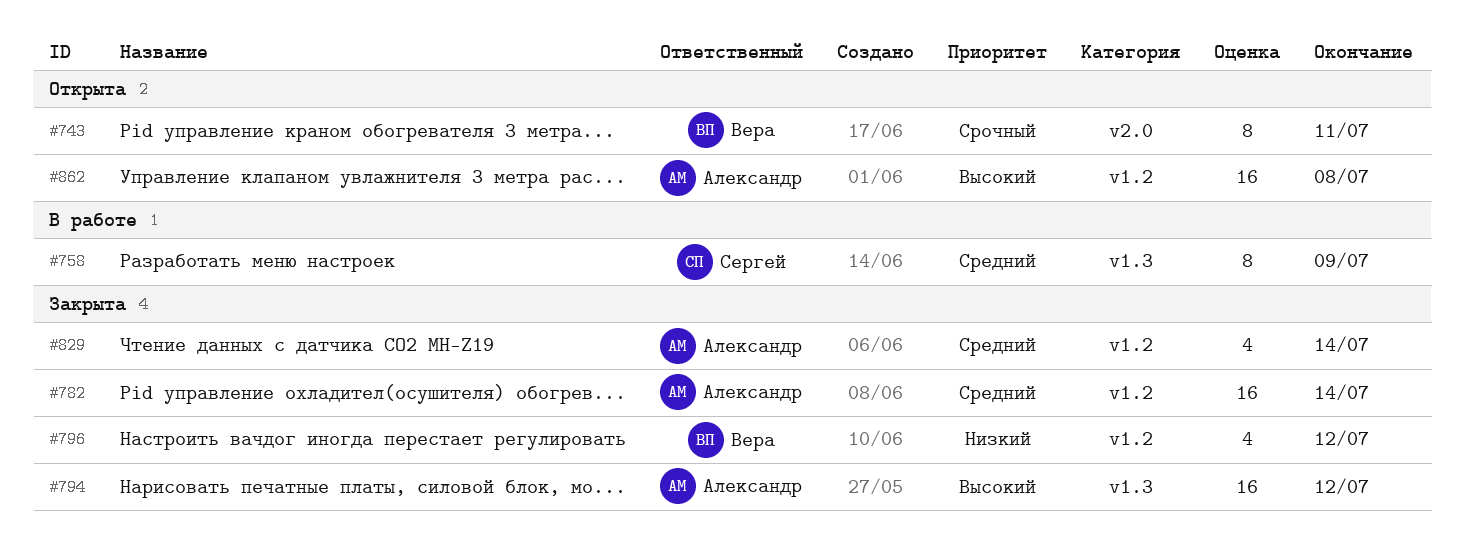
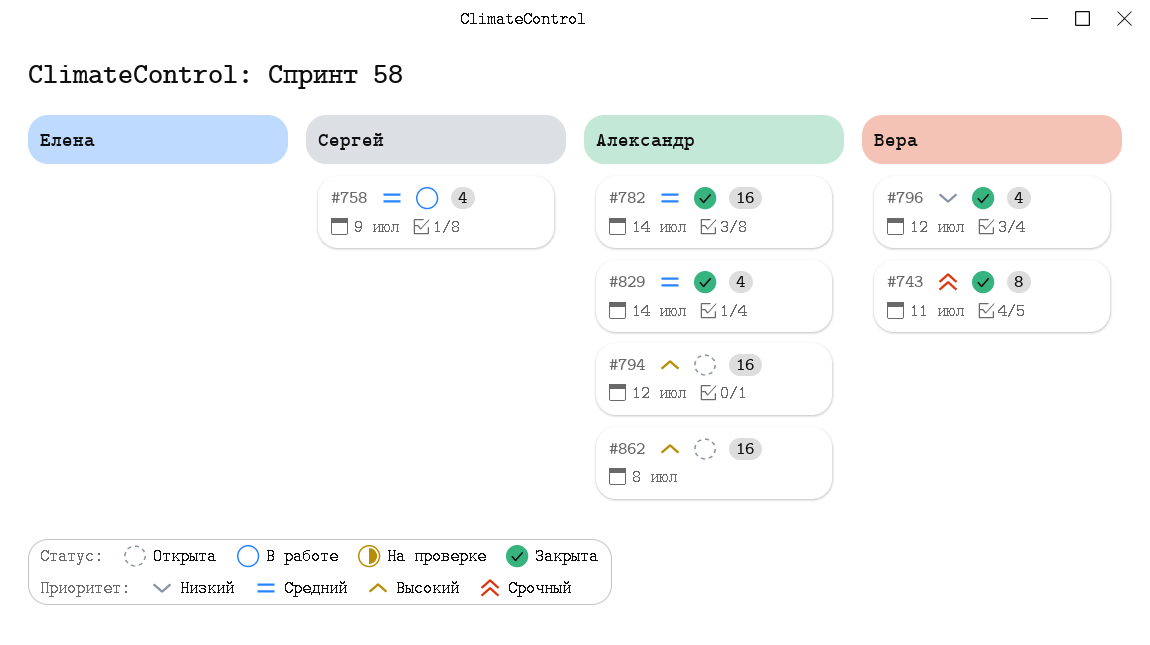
#743, status: Открыта -> Закрыта
#758, estimate: 8 -> 4
#794, status: Закрыта -> Открыта

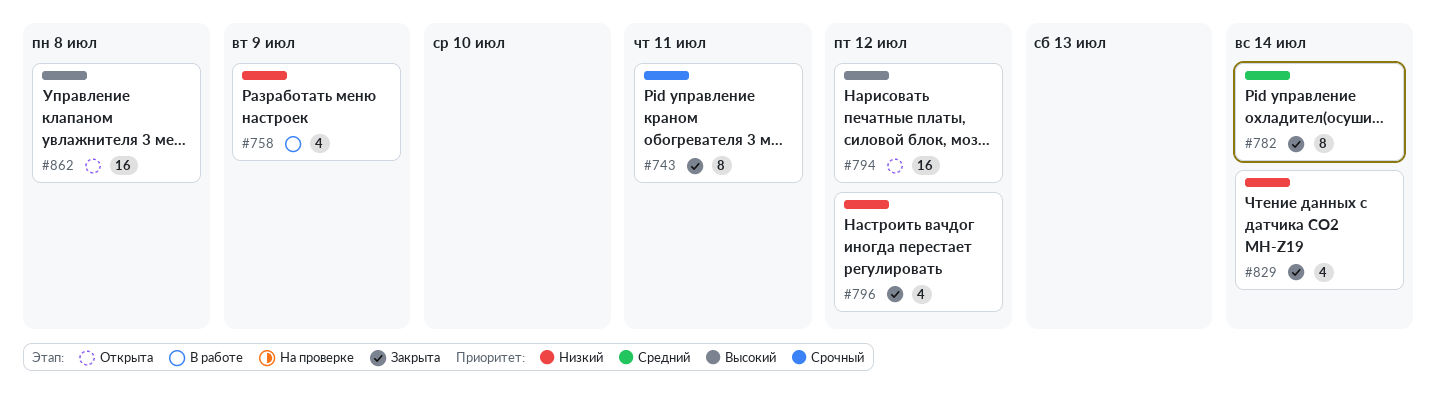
#758, priority: Средний -> Низкий
#782, estimate: 16 -> 8
#829, priority: Средний -> Низкий

